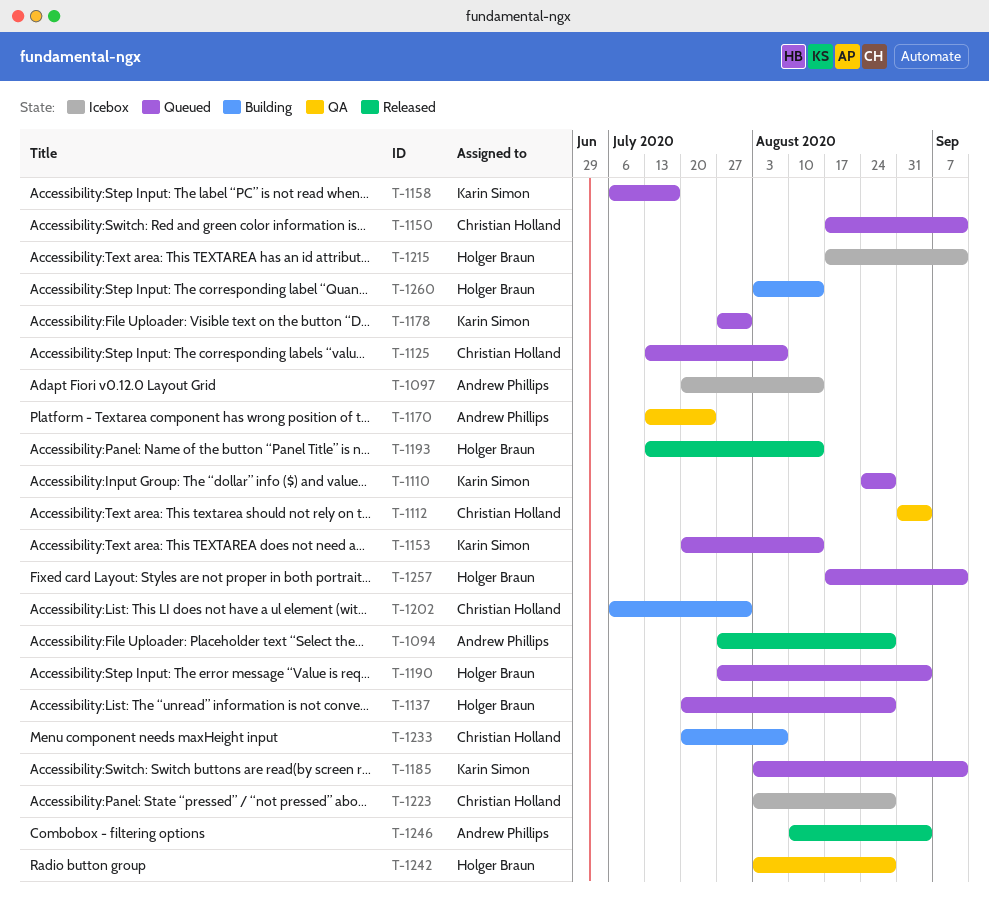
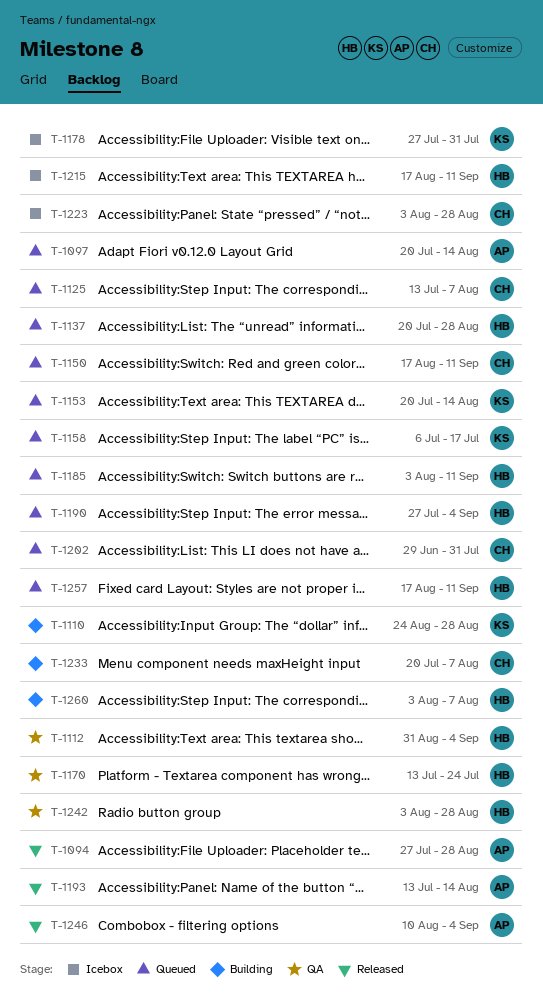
T-1097, status: Icebox -> Queued
T-1110, status: Queued -> Building
T-1112, owner: Christian Holland -> Holger Braun
T-1170, owner: Andrew Phillips -> Holger Braun
T-1178, status: Queued -> Icebox
T-1185, owner: Karin Simon -> Holger Braun
T-1193, owner: Holger Braun -> Andrew Phillips
T-1202, status: Building -> Queued
T-1202, start: Jul 6 -> Jun 29
T-1260, due: Aug 14 -> Aug 7

